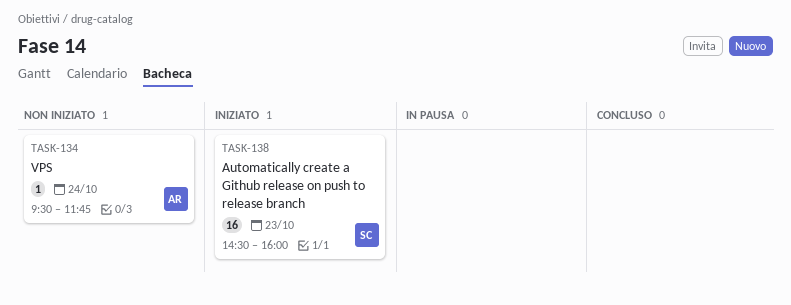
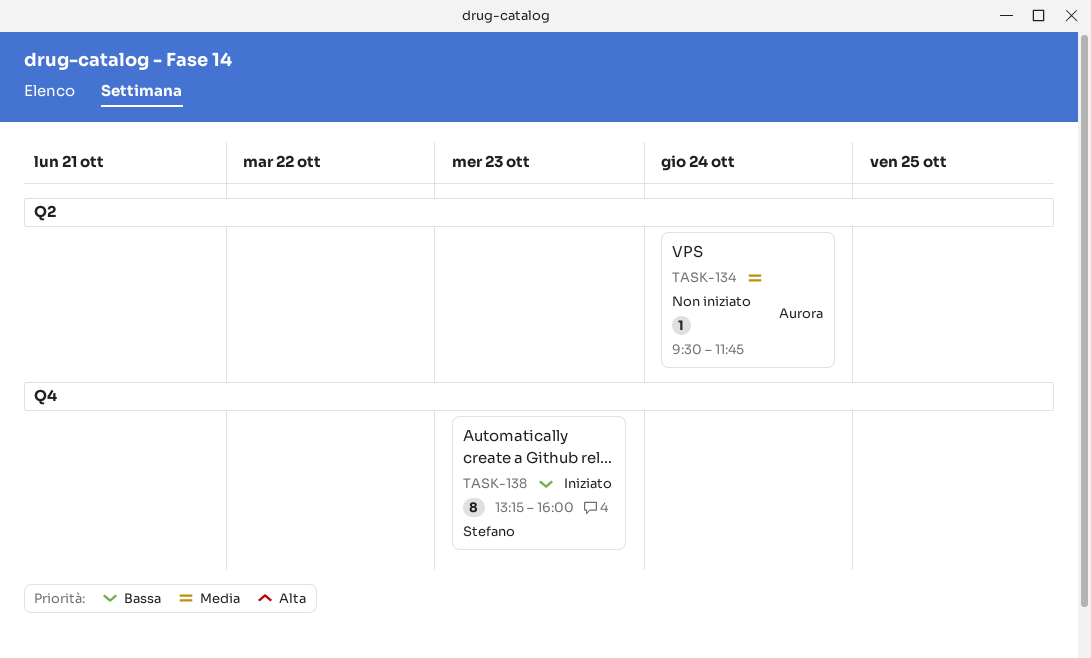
TASK-138, estimate: 16 -> 8
TASK-138, begins: 14:30 -> 13:15

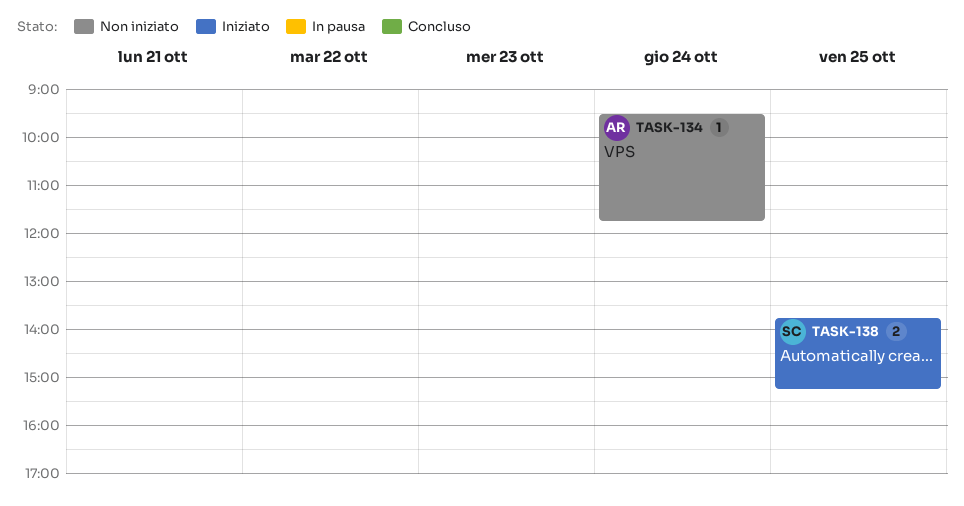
TASK-138, estimate: 8 -> 2
TASK-138, day: Oct 23 -> Oct 25
TASK-138, begins: 13:15 -> 13:45
TASK-138, ends: 16:00 -> 15:15

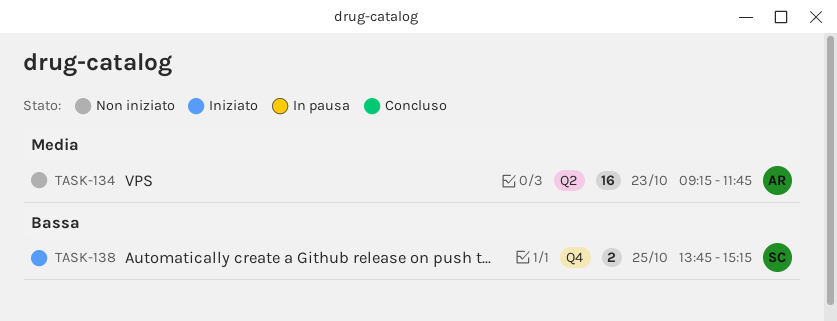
TASK-134, estimate: 1 -> 16
TASK-134, day: Oct 24 -> Oct 23
TASK-134, begins: 09:30 -> 09:15

